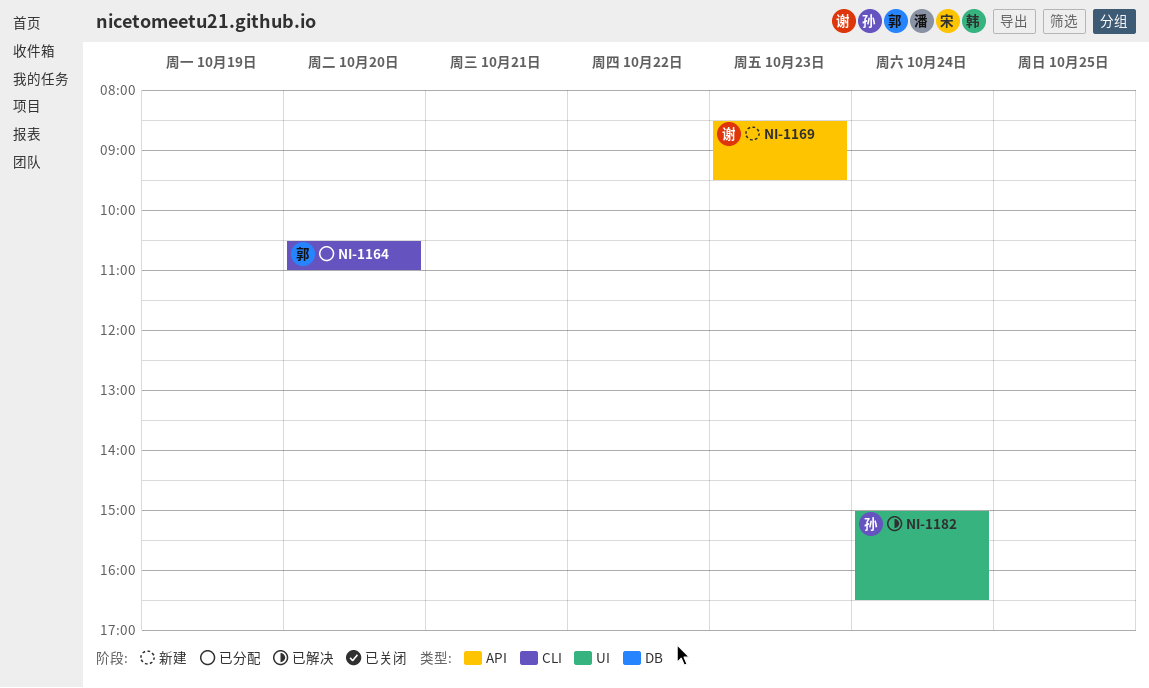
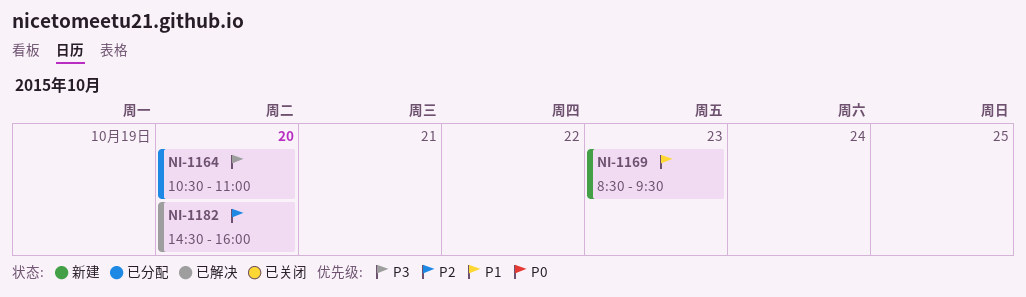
NI-1182, day: Oct 24 -> Oct 20
NI-1182, begins: 15:00 -> 14:30
NI-1182, ends: 16:30 -> 16:00

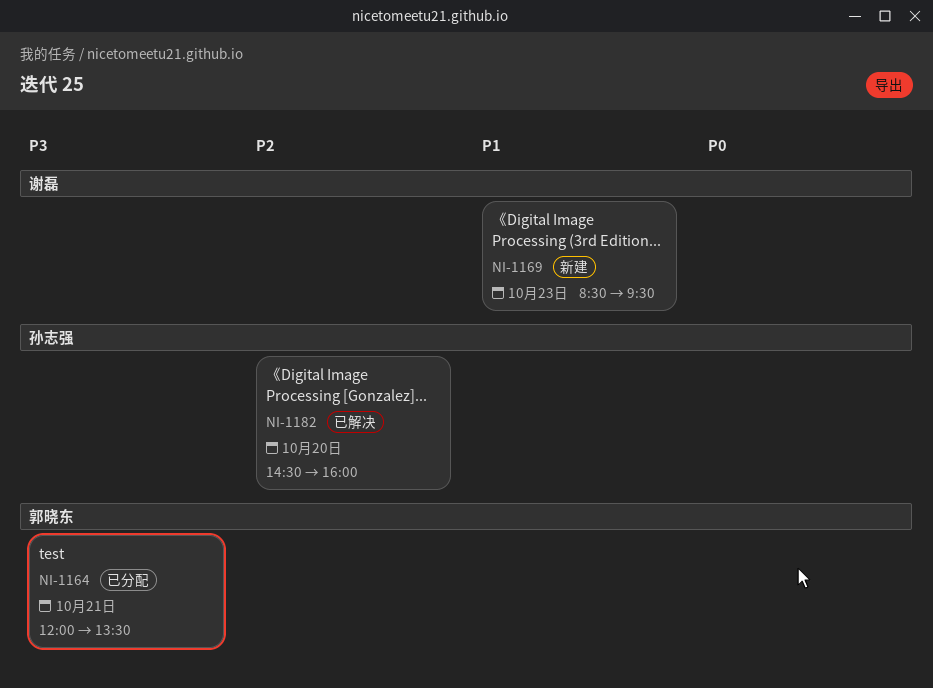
NI-1164, day: Oct 20 -> Oct 21
NI-1164, begins: 10:30 -> 12:00
NI-1164, ends: 11:00 -> 13:30

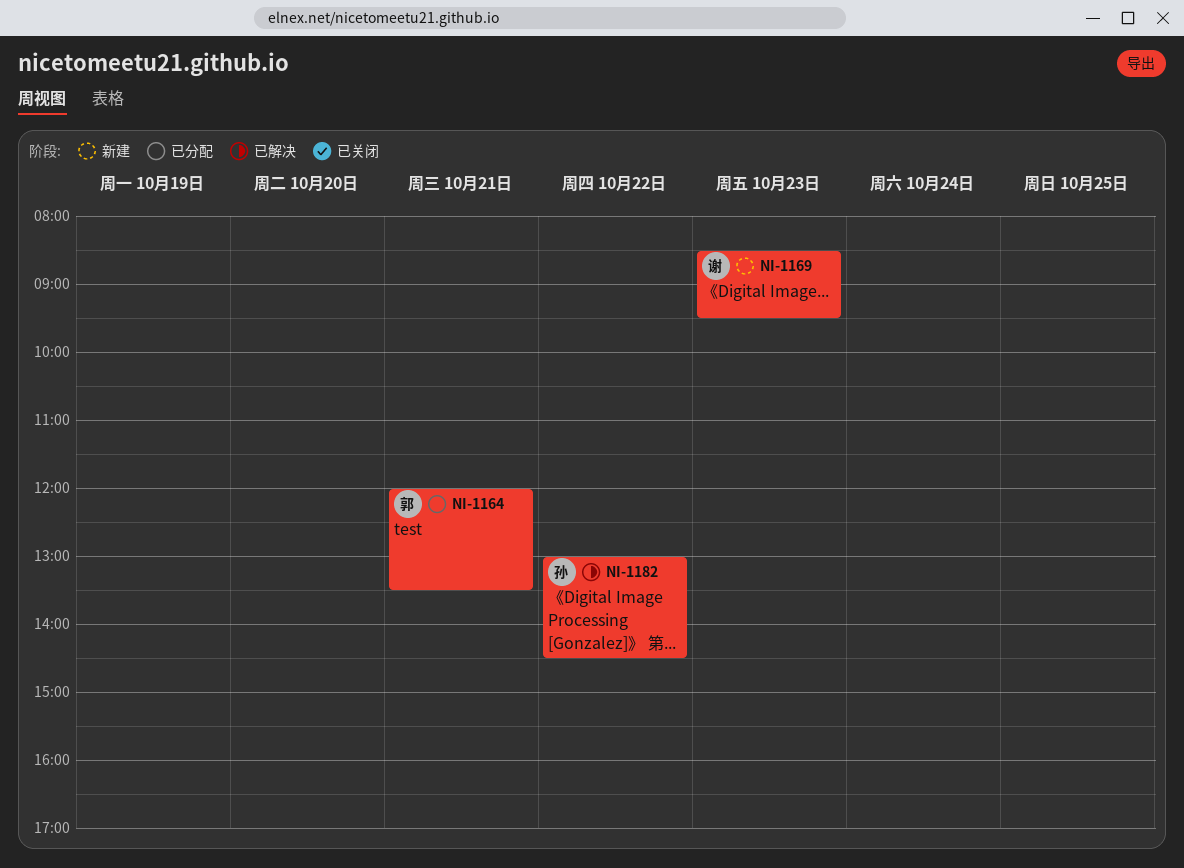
NI-1182, day: Oct 20 -> Oct 22
NI-1182, begins: 14:30 -> 13:00
NI-1182, ends: 16:00 -> 14:30

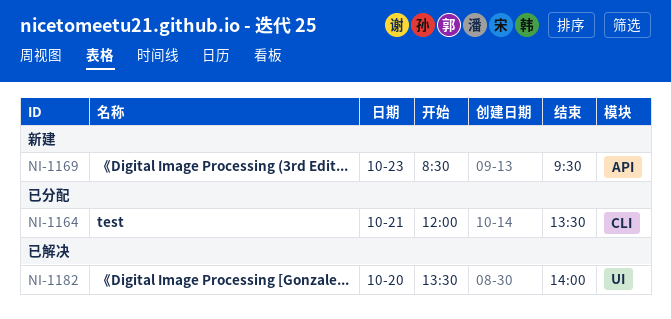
NI-1182, day: Oct 22 -> Oct 20
NI-1182, begins: 13:00 -> 13:30
NI-1182, ends: 14:30 -> 14:00

